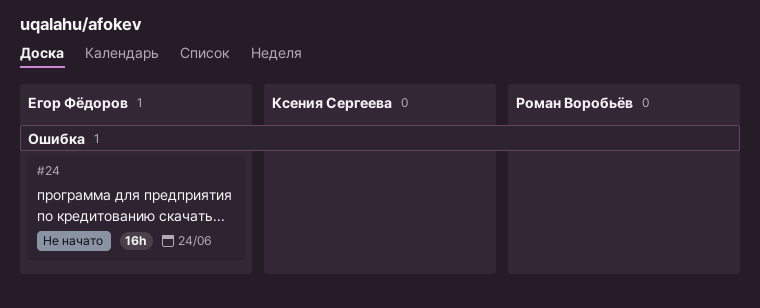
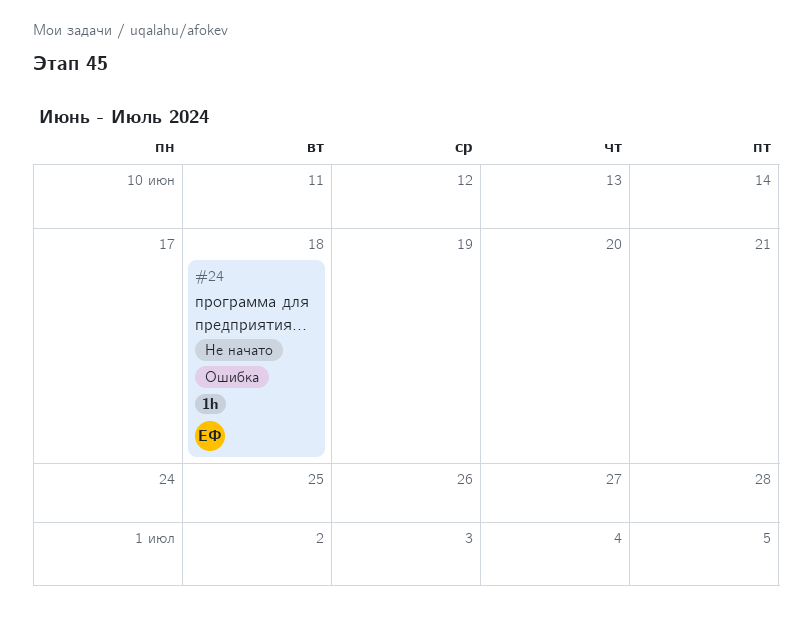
#24, estimate: 16h -> 1h
#24, due: Jun 24 -> Jun 18

